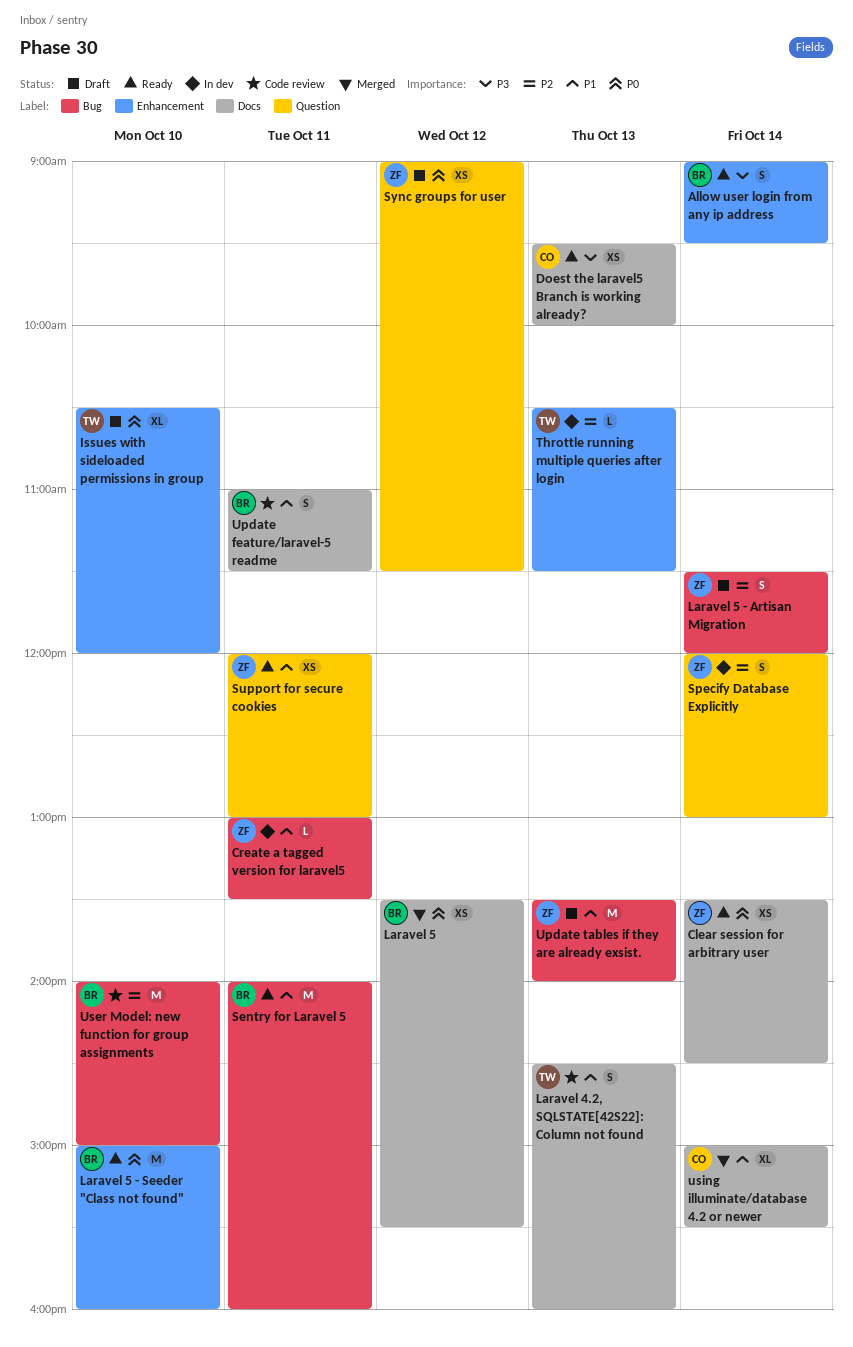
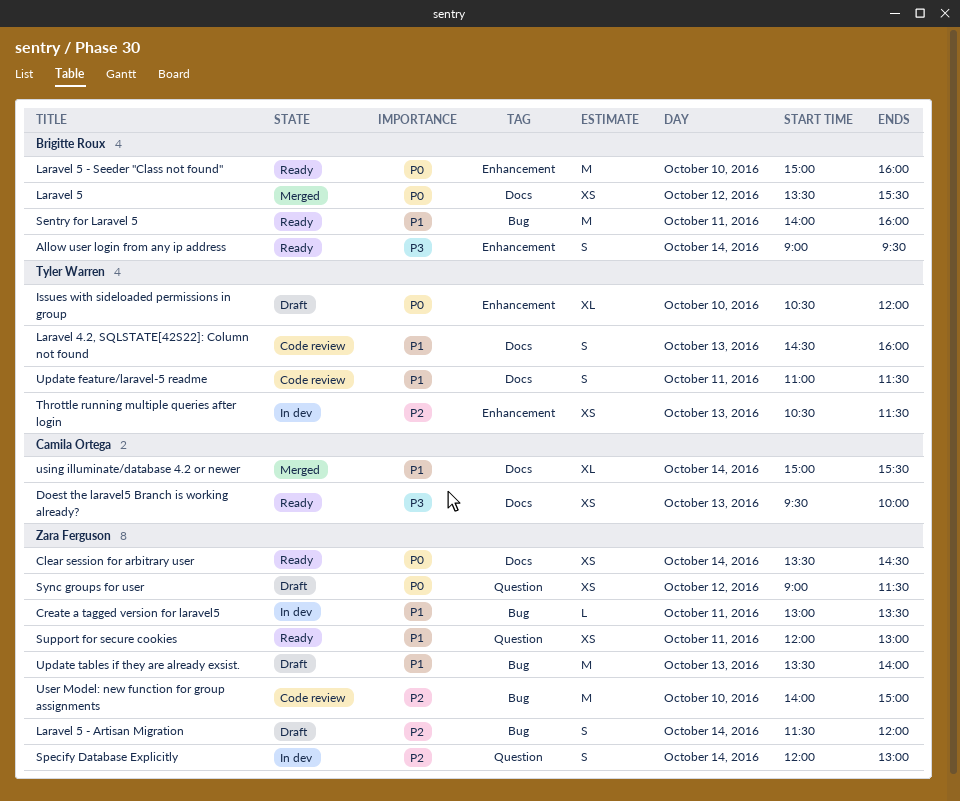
Throttle running multiple queries after login, estimate: L -> XS
Update feature/laravel-5 readme, owner: Brigitte Roux -> Tyler Warren
User Model: new function for group assignments, owner: Brigitte Roux -> Zara Ferguson

